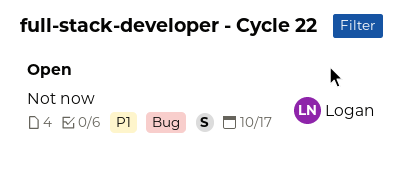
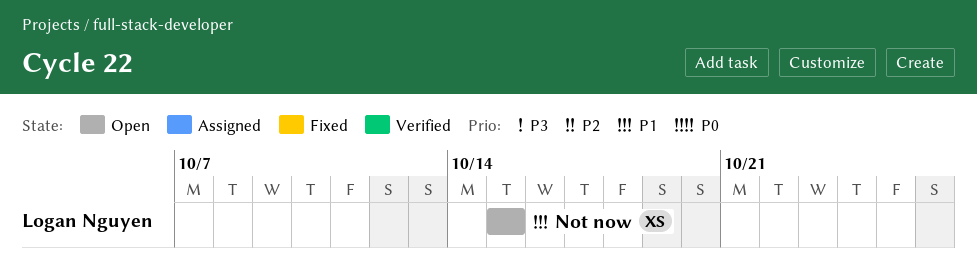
Not now, estimate: S -> XS
Not now, due: Oct 17 -> Oct 15

